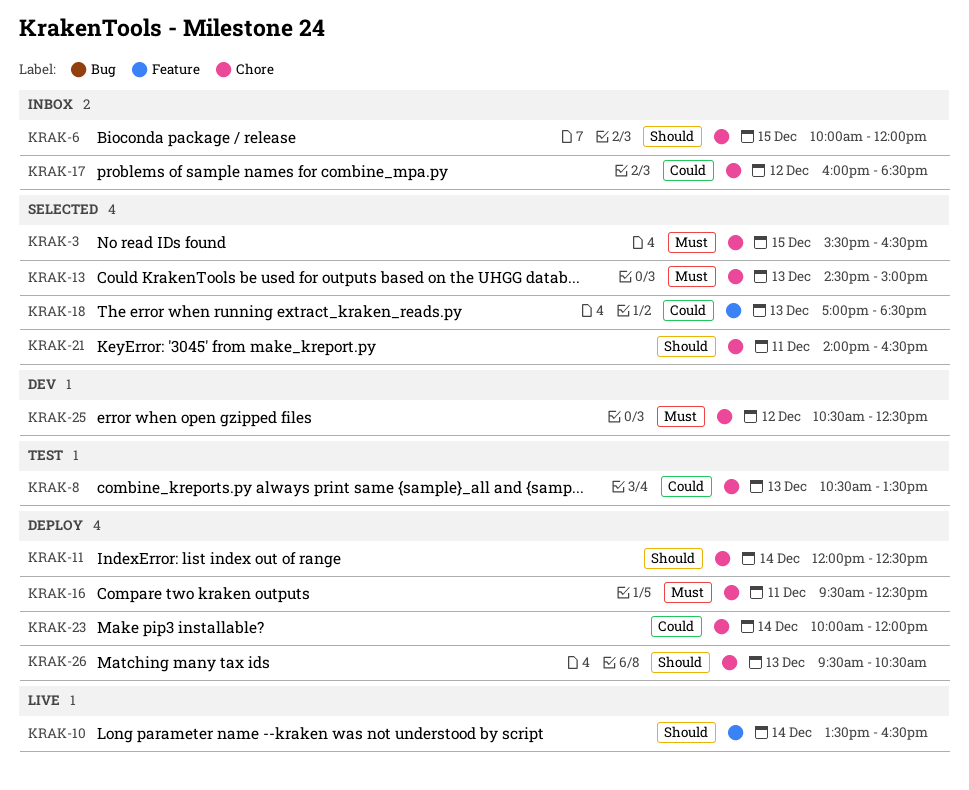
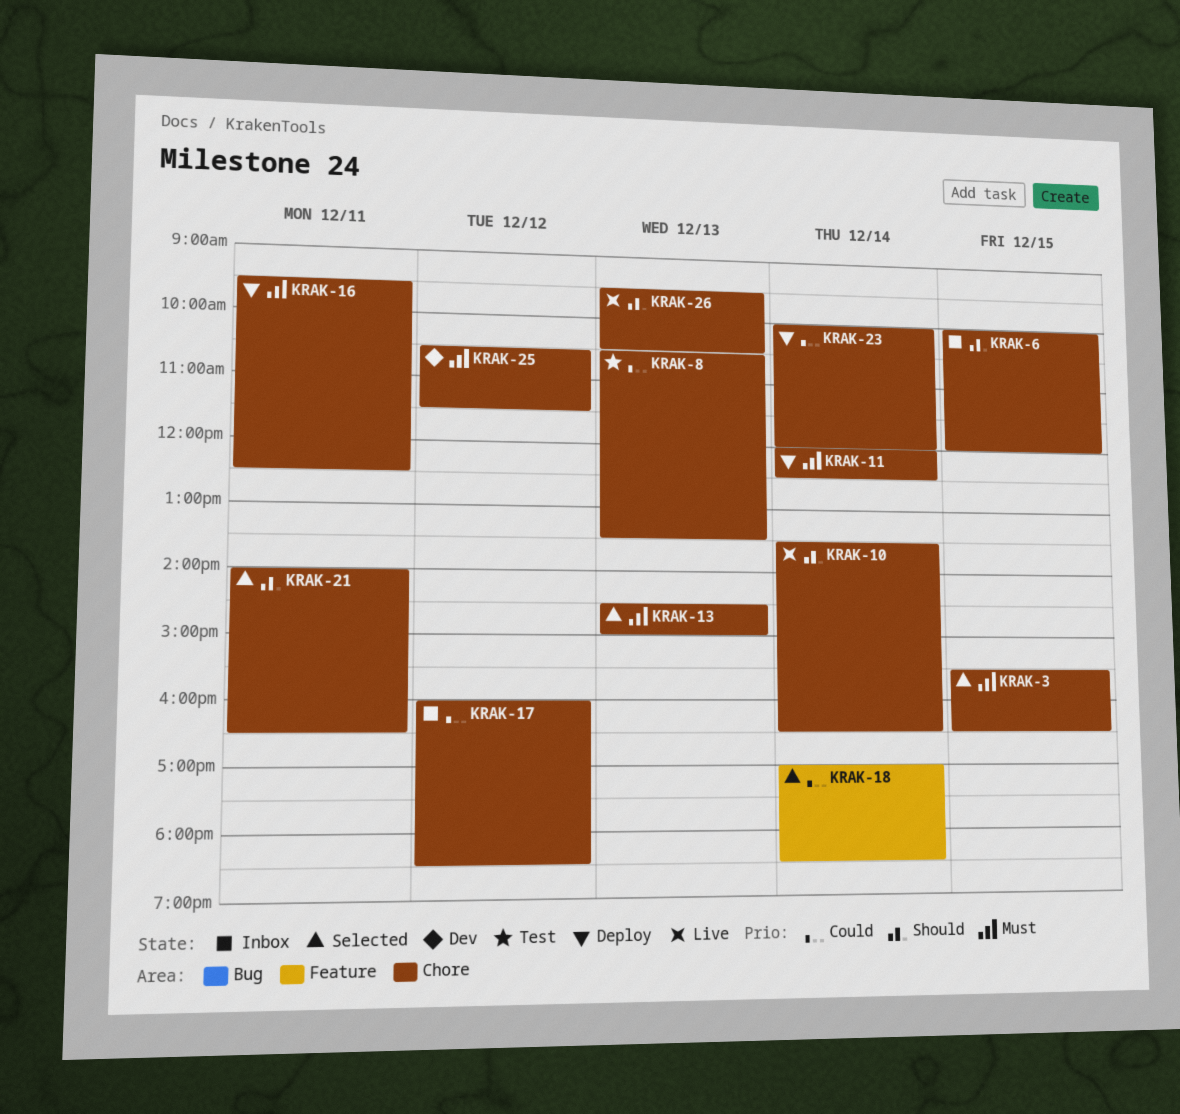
KRAK-10, label: Feature -> Chore
KRAK-11, priority: Should -> Must
KRAK-18, day: Dec 13 -> Dec 14
KRAK-25, ends: 12:30 -> 11:30
KRAK-26, status: Deploy -> Live

